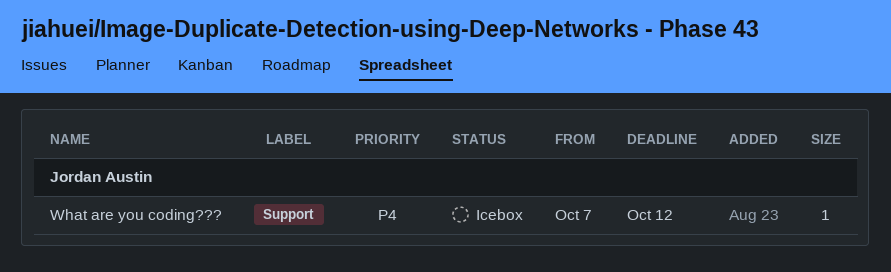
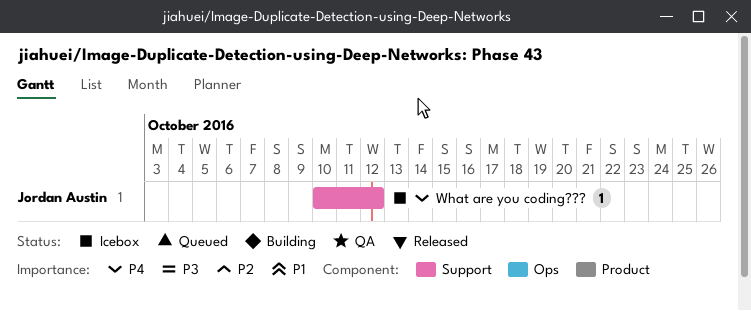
What are you coding???, start: Oct 7 -> Oct 10

